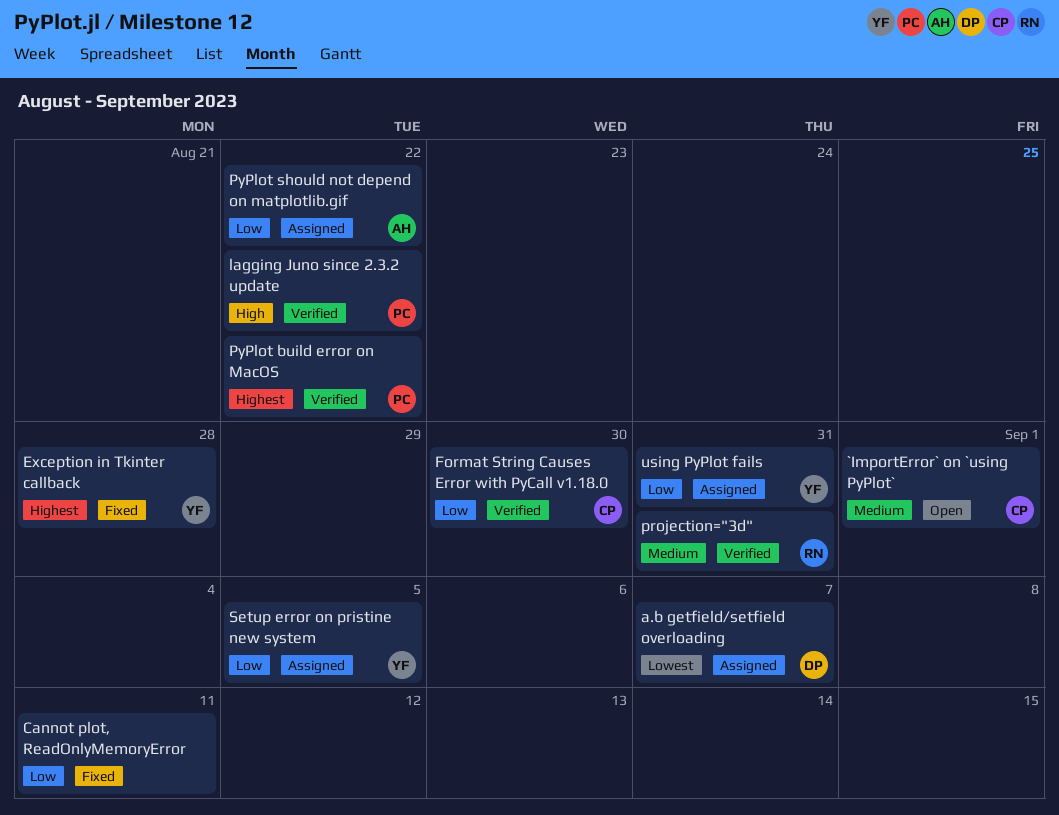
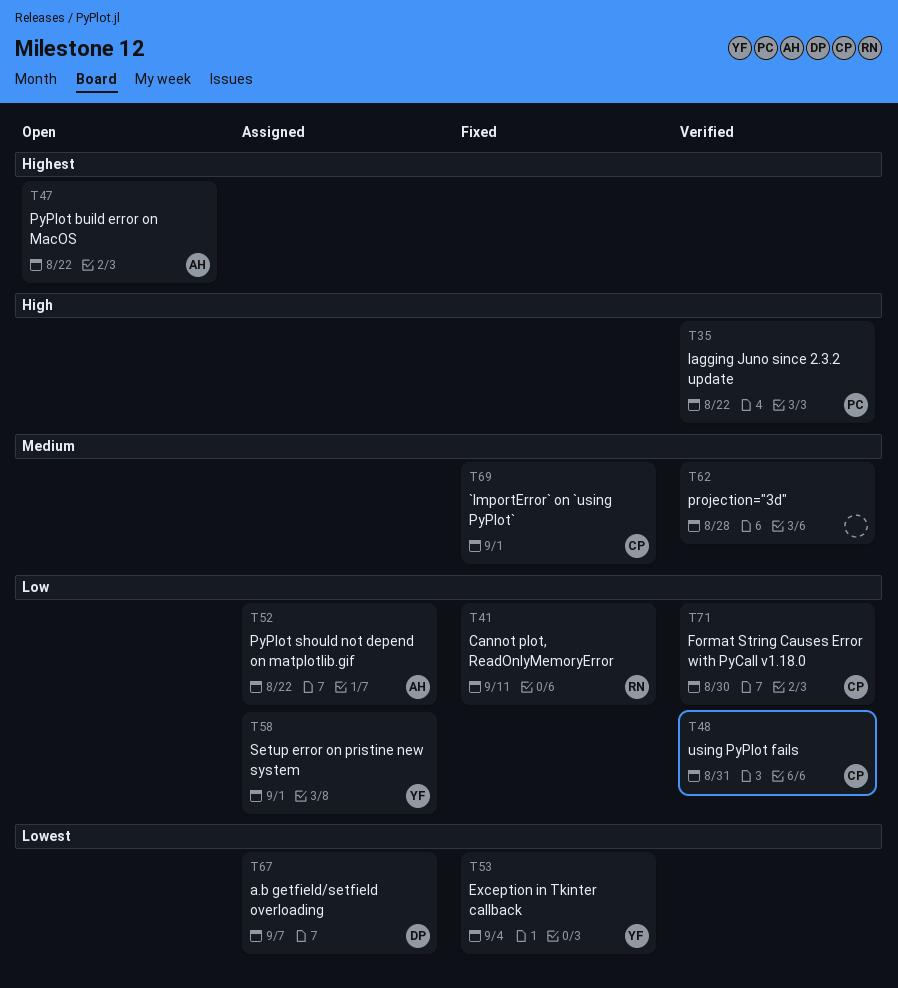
`ImportError` on `using PyPlot`, status: Open -> Fixed
Cannot plot, ReadOnlyMemoryError, owner: none -> RN
Exception in Tkinter callback, priority: Highest -> Lowest
Exception in Tkinter callback, due: Aug 28 -> Sep 4
projection="3d", owner: RN -> none
projection="3d", due: Aug 31 -> Aug 28
PyPlot build error on MacOS, status: Verified -> Open
PyPlot build error on MacOS, owner: PC -> AH
Setup error on pristine new system, due: Sep 5 -> Sep 1
using PyPlot fails, status: Assigned -> Verified
using PyPlot fails, owner: YF -> CP

